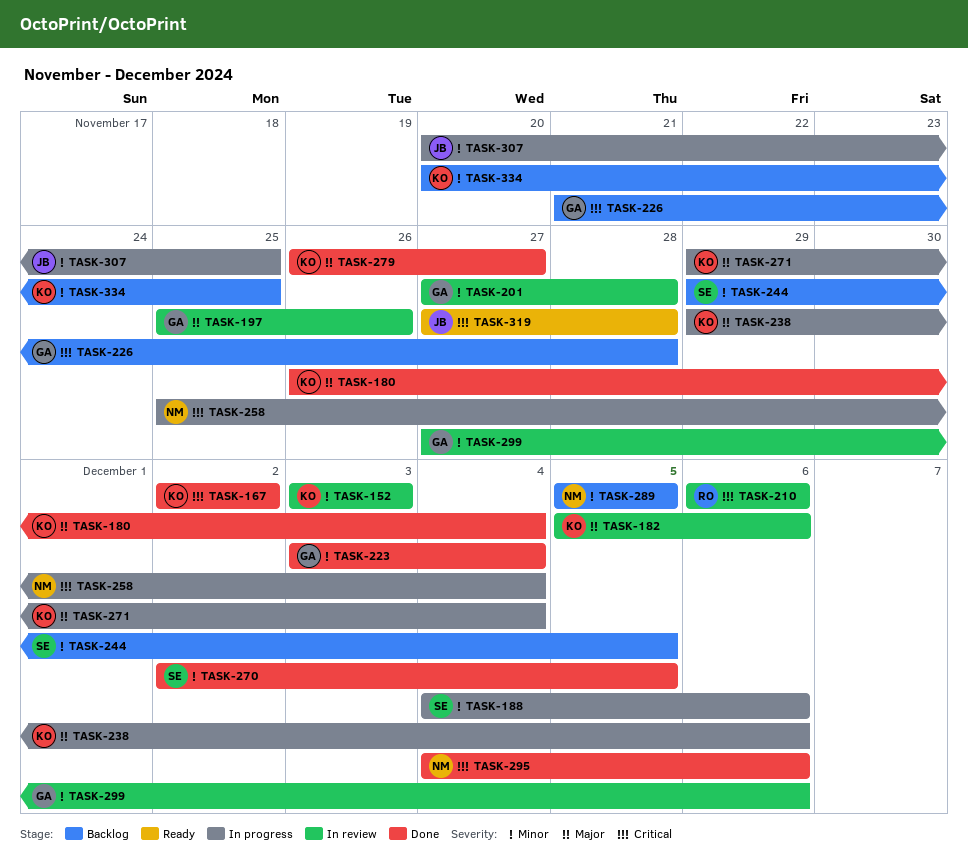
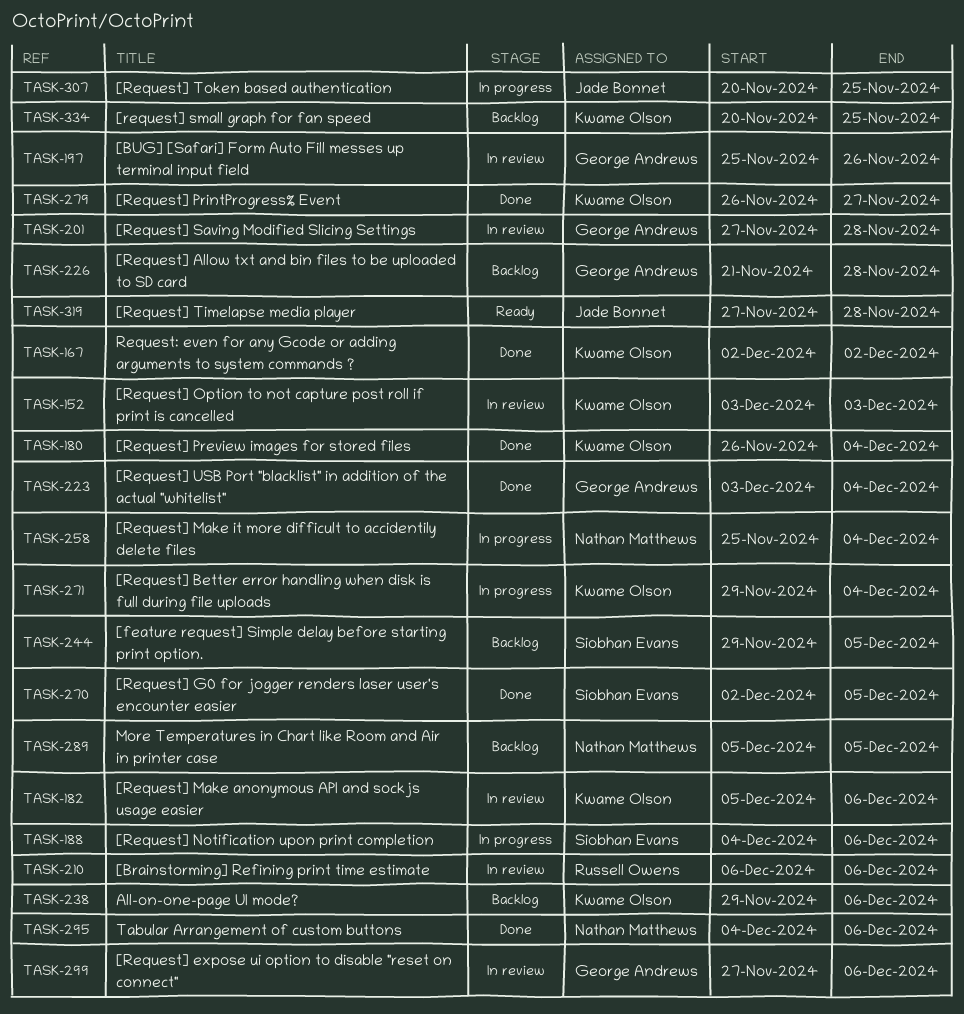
TASK-238, status: In progress -> Backlog

